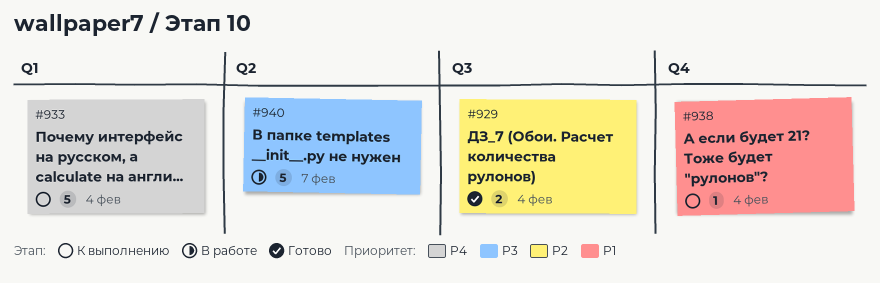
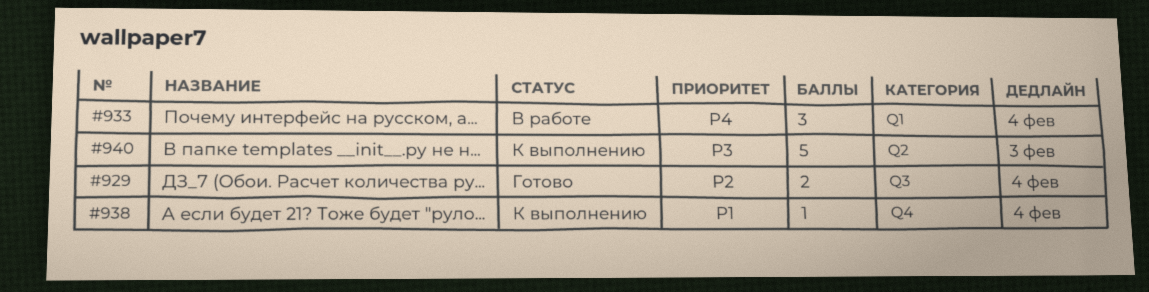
#933, status: К выполнению -> В работе
#933, estimate: 5 -> 3
#940, status: В работе -> К выполнению
#940, due: Feb 7 -> Feb 3

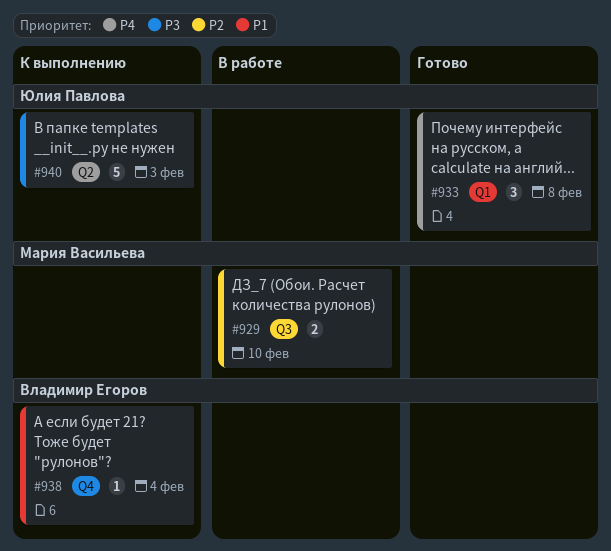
#929, status: Готово -> В работе
#929, due: Feb 4 -> Feb 10
#933, status: В работе -> Готово
#933, due: Feb 4 -> Feb 8

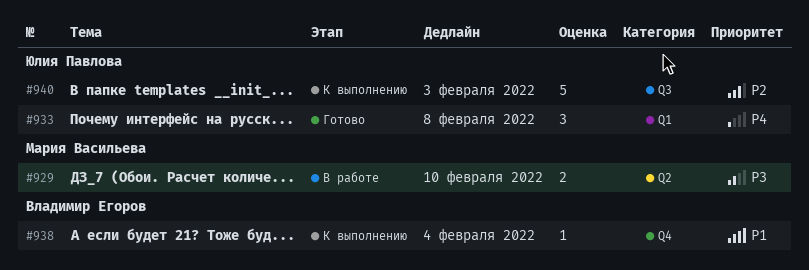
#929, priority: P2 -> P3
#929, label: Q3 -> Q2
#940, priority: P3 -> P2
#940, label: Q2 -> Q3

